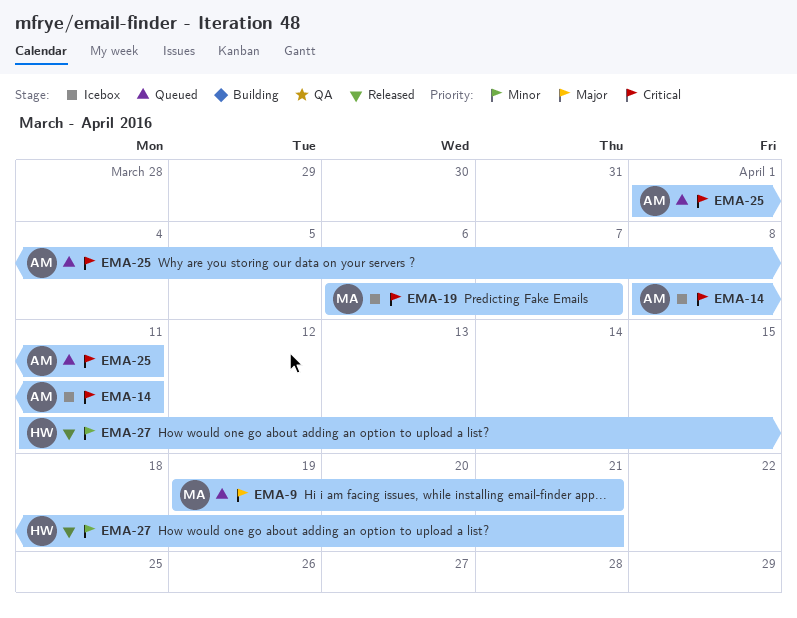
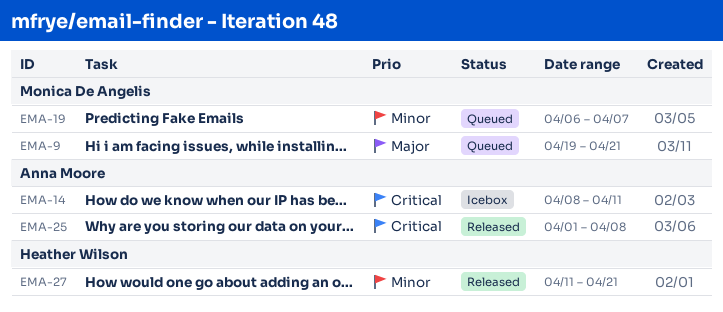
EMA-19, status: Icebox -> Queued
EMA-19, priority: Critical -> Minor
EMA-25, status: Queued -> Released
EMA-25, due: Apr 11 -> Apr 8

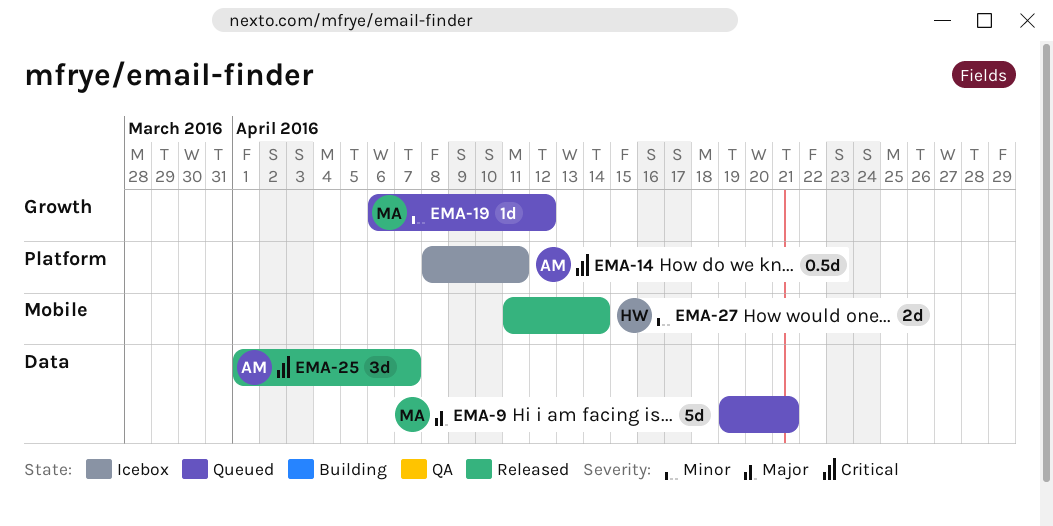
EMA-19, due: Apr 7 -> Apr 12
EMA-25, due: Apr 8 -> Apr 7
EMA-27, due: Apr 21 -> Apr 14

